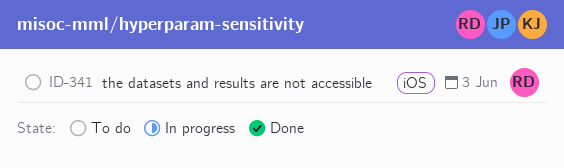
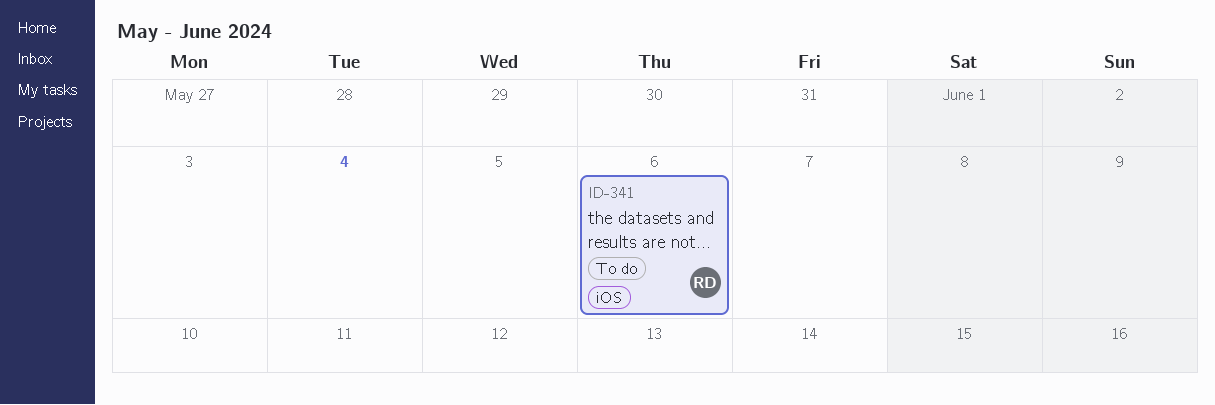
ID-341, due: Jun 3 -> Jun 6

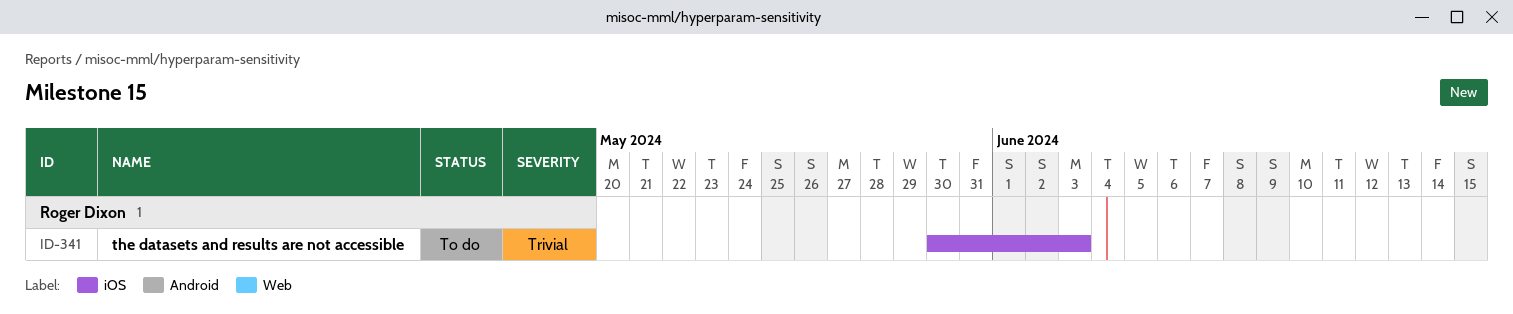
ID-341, due: Jun 6 -> Jun 3

